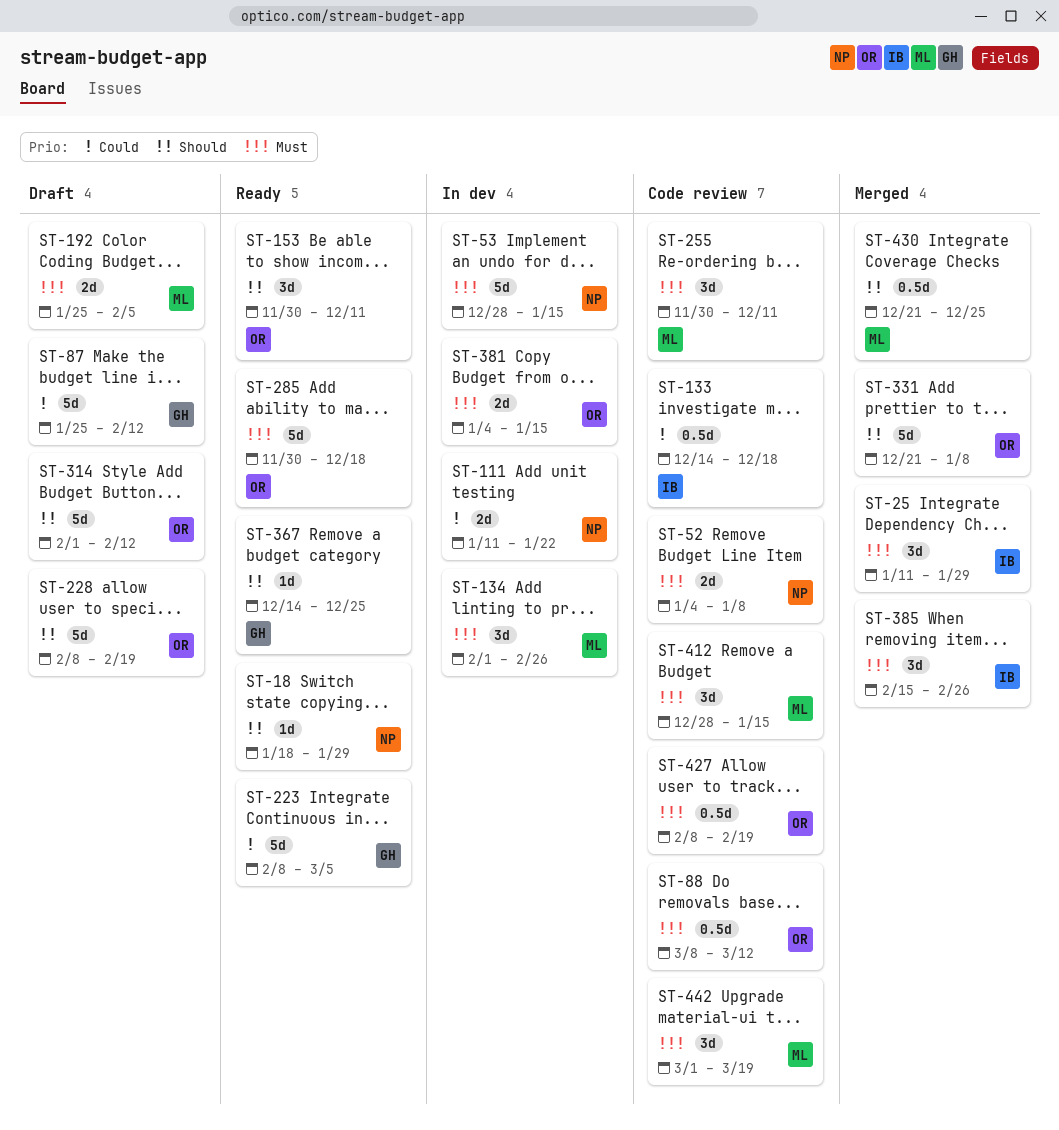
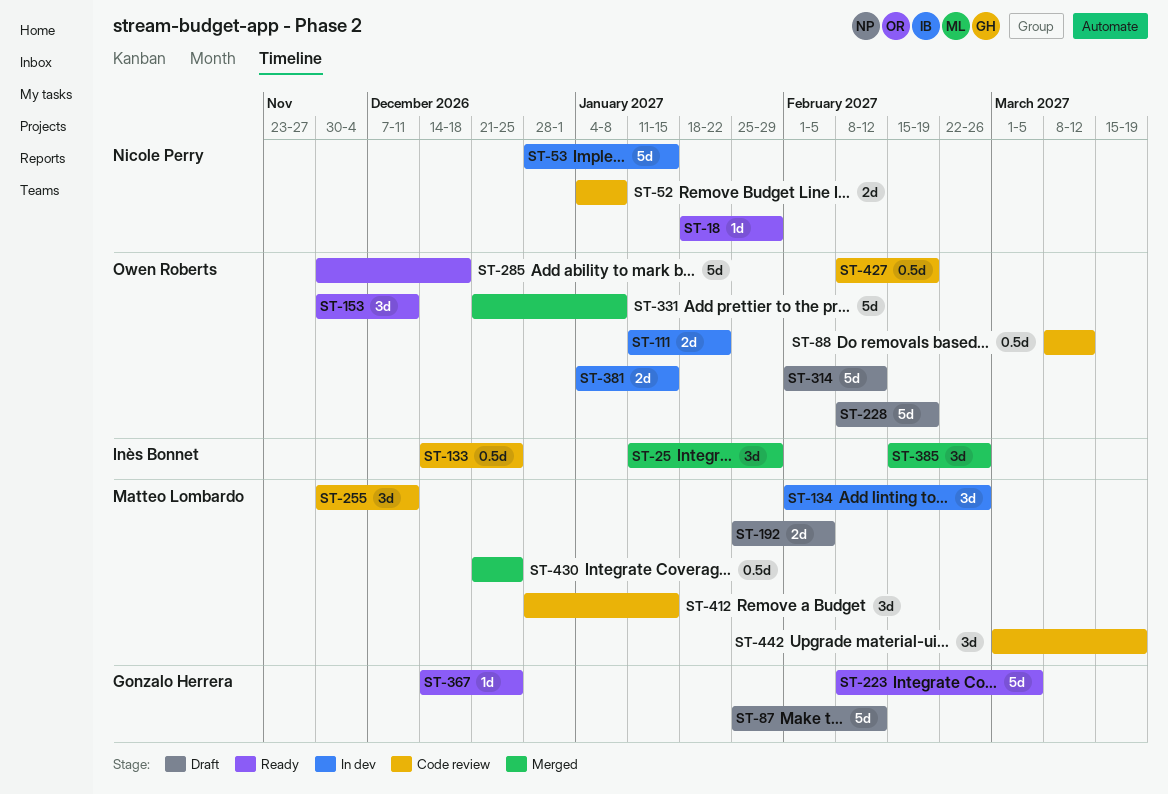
ST-111, owner: Nicole Perry -> Owen Roberts
ST-133, due: Dec 18 -> Dec 25

